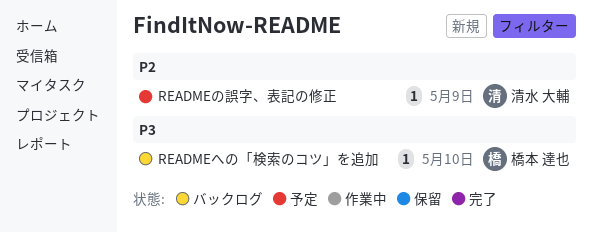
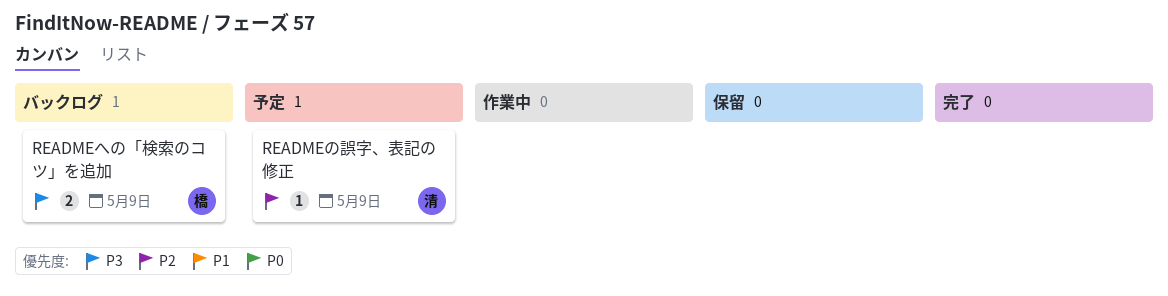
READMEへの「検索のコツ」を追加, estimate: 1 -> 2
READMEへの「検索のコツ」を追加, due: May 10 -> May 9

